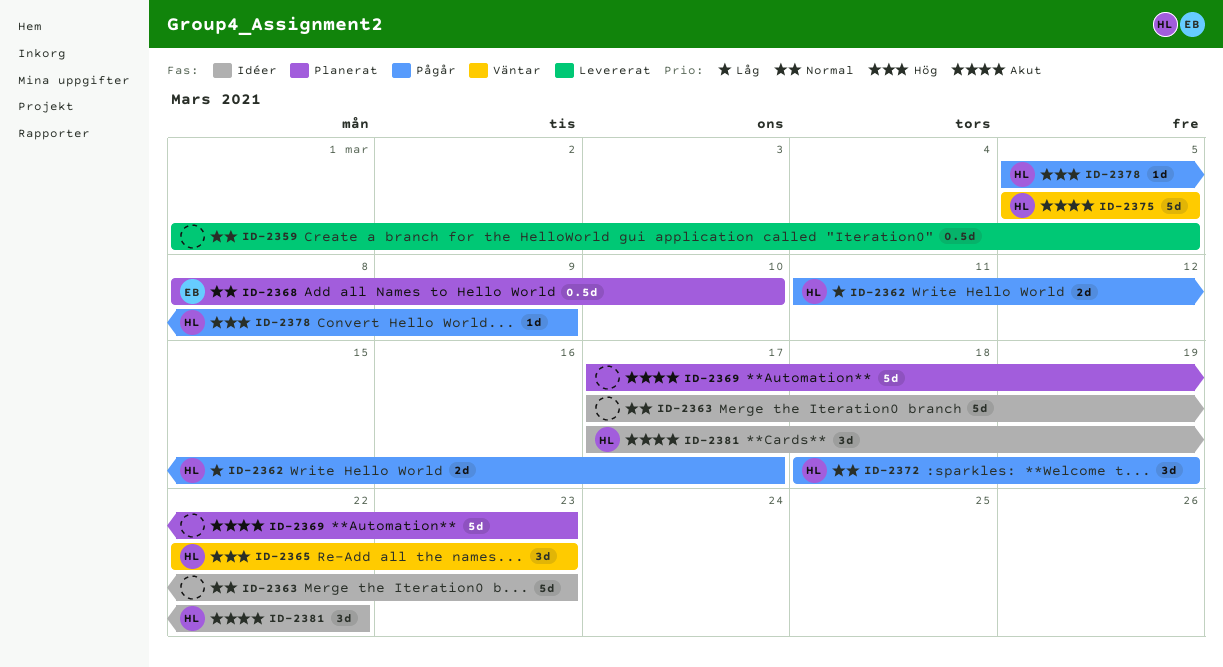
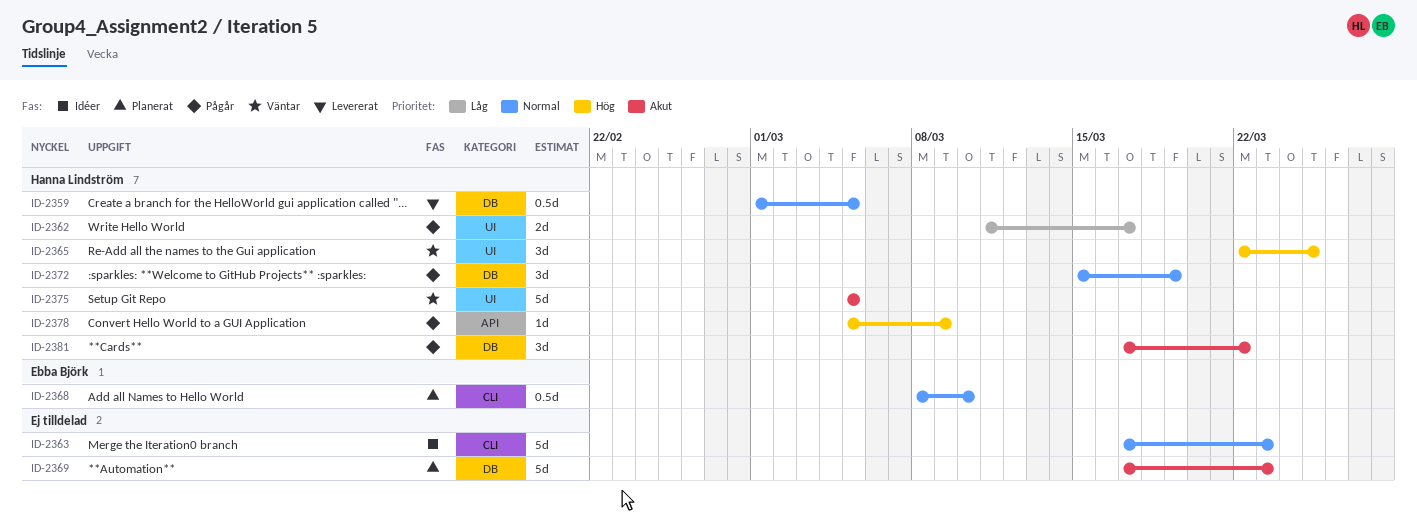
ID-2359, owner: none -> Hanna Lindström
ID-2365, due: Mar 23 -> Mar 25
ID-2372, start: Mar 18 -> Mar 15
ID-2381, status: Idéer -> Pågår

